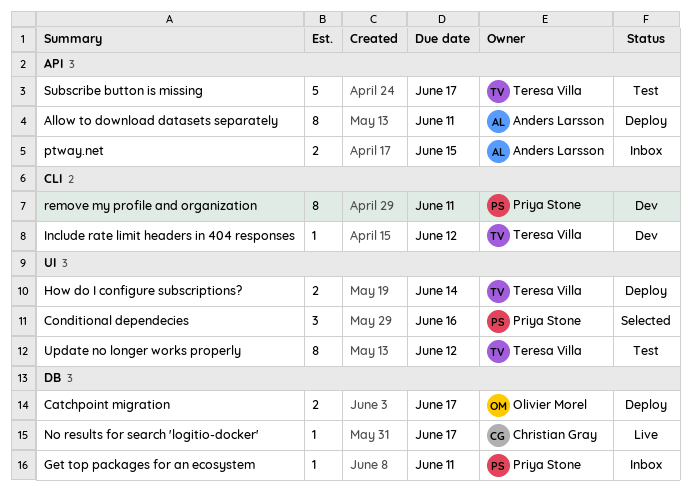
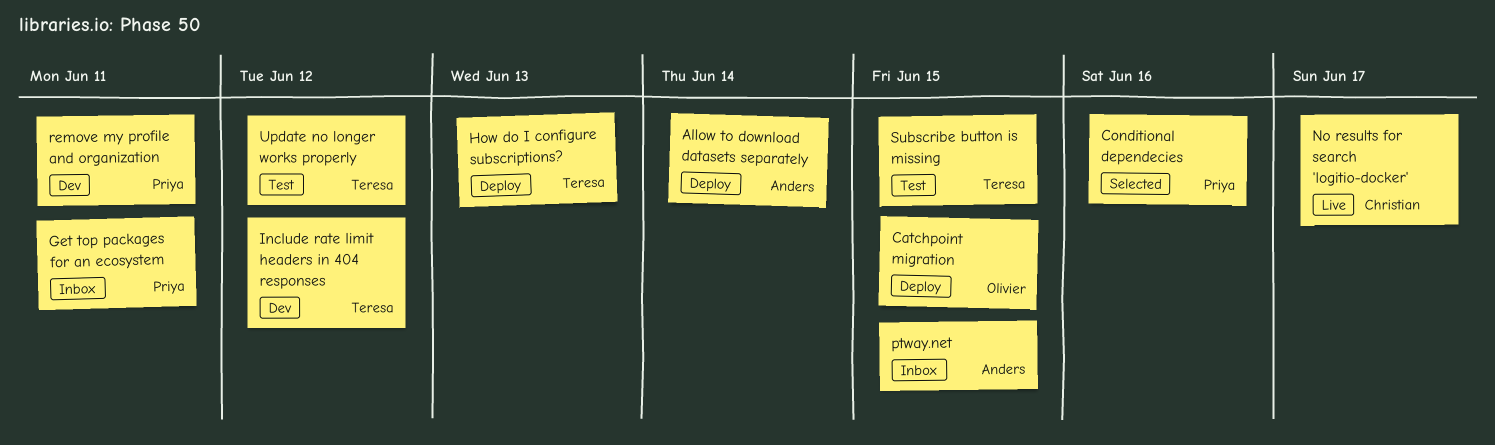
Allow to download datasets separately, due: Jun 11 -> Jun 14
Catchpoint migration, due: Jun 17 -> Jun 15
How do I configure subscriptions?, due: Jun 14 -> Jun 13
Subscribe button is missing, due: Jun 17 -> Jun 15

